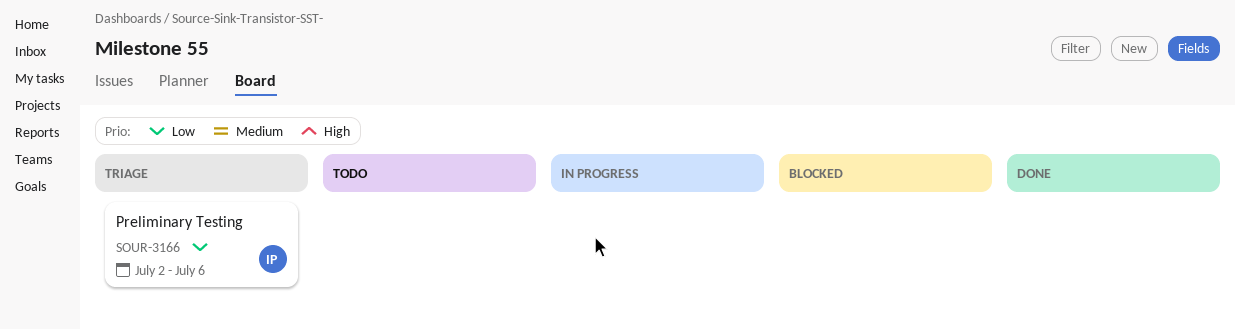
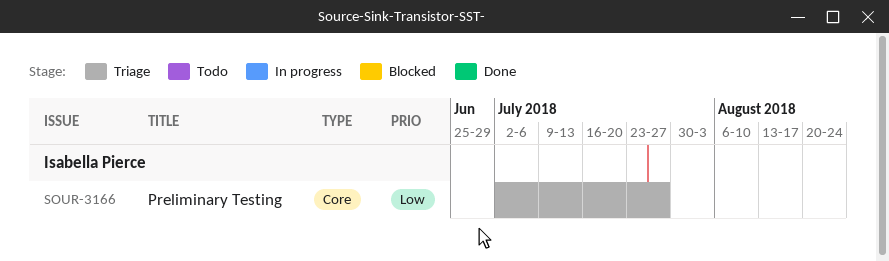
SOUR-3166, due: Jul 6 -> Jul 27

